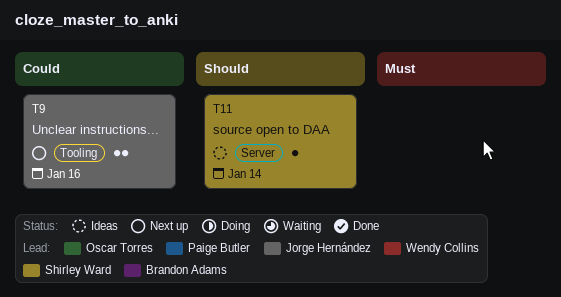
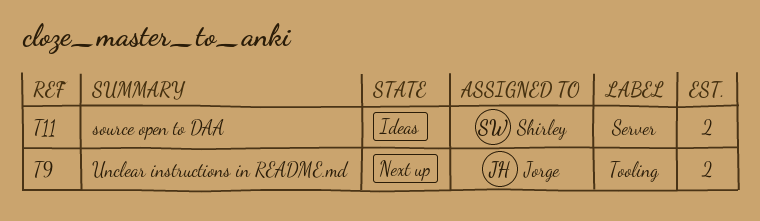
T11, estimate: 1 -> 2

